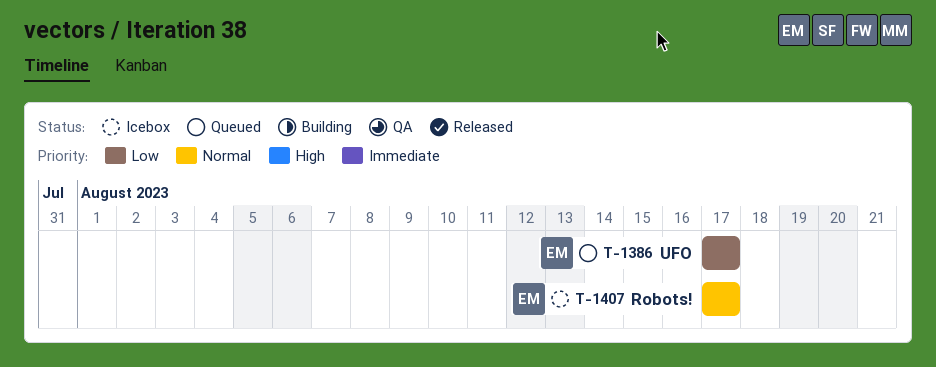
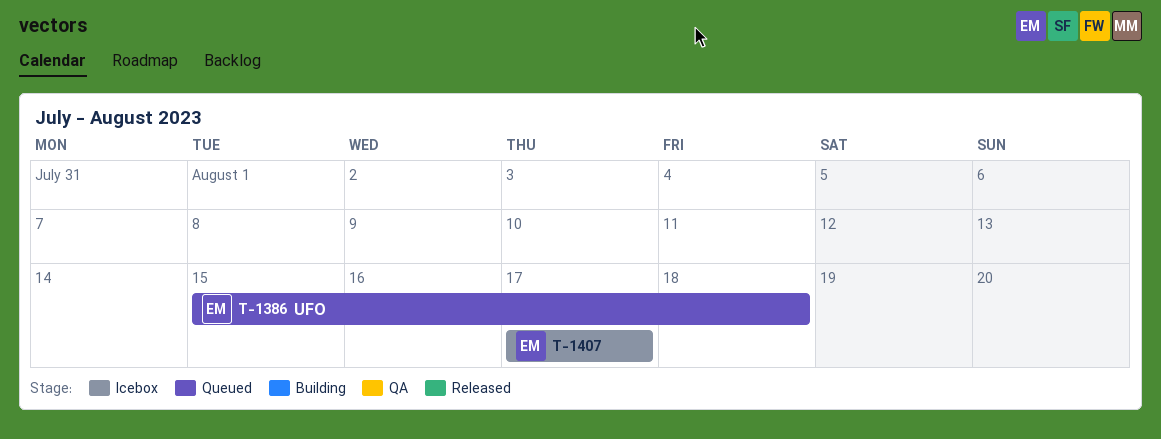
T-1386, start: Aug 17 -> Aug 15
T-1386, due: Aug 17 -> Aug 18

